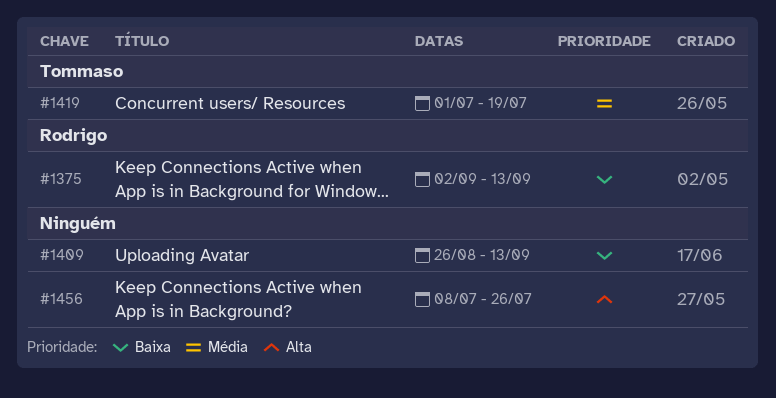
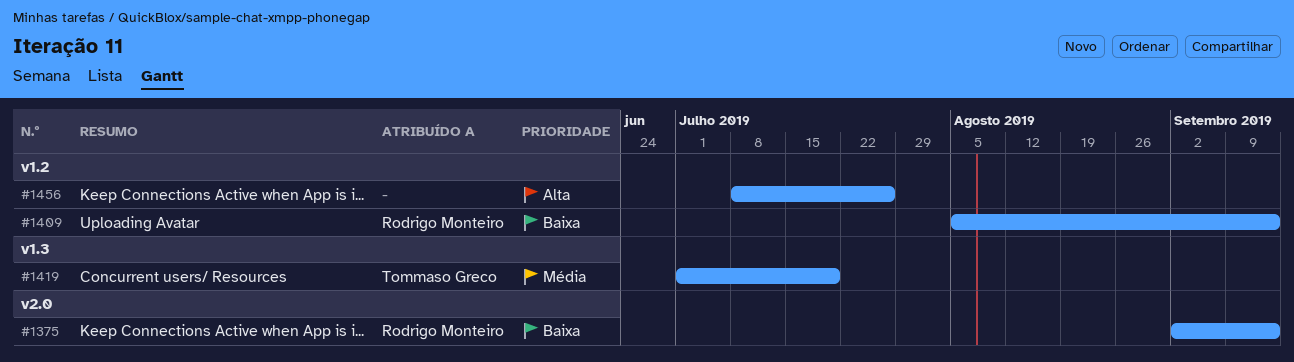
#1409, owner: none -> Rodrigo Monteiro
#1409, start: Aug 26 -> Aug 5

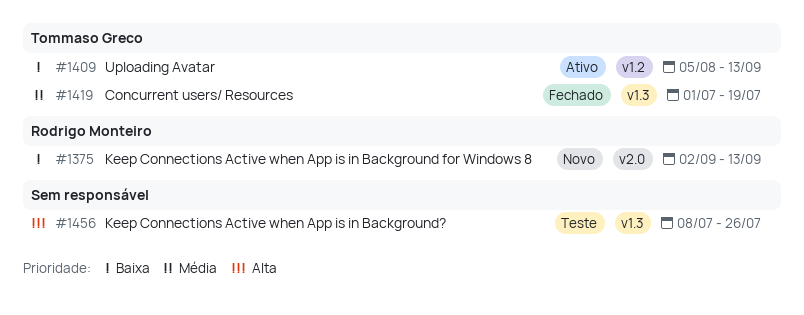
#1409, owner: Rodrigo Monteiro -> Tommaso Greco
#1456, label: v1.2 -> v1.3

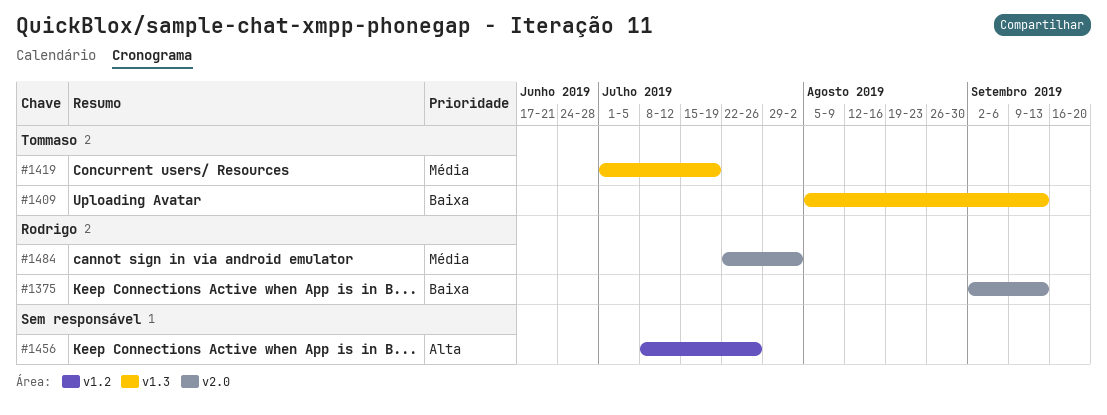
#1409, label: v1.2 -> v1.3
#1456, label: v1.3 -> v1.2
#1484: none -> present

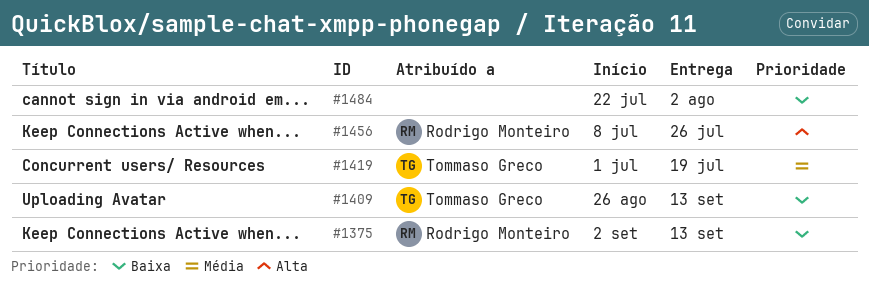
#1409, start: Aug 5 -> Aug 26
#1456, owner: none -> Rodrigo Monteiro
#1484, owner: Rodrigo Monteiro -> none
#1484, priority: Média -> Baixa

